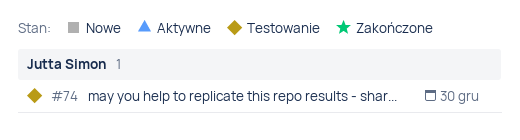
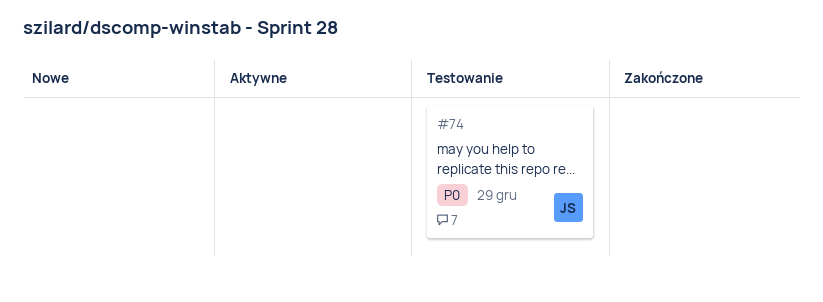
#74, due: Dec 30 -> Dec 29

